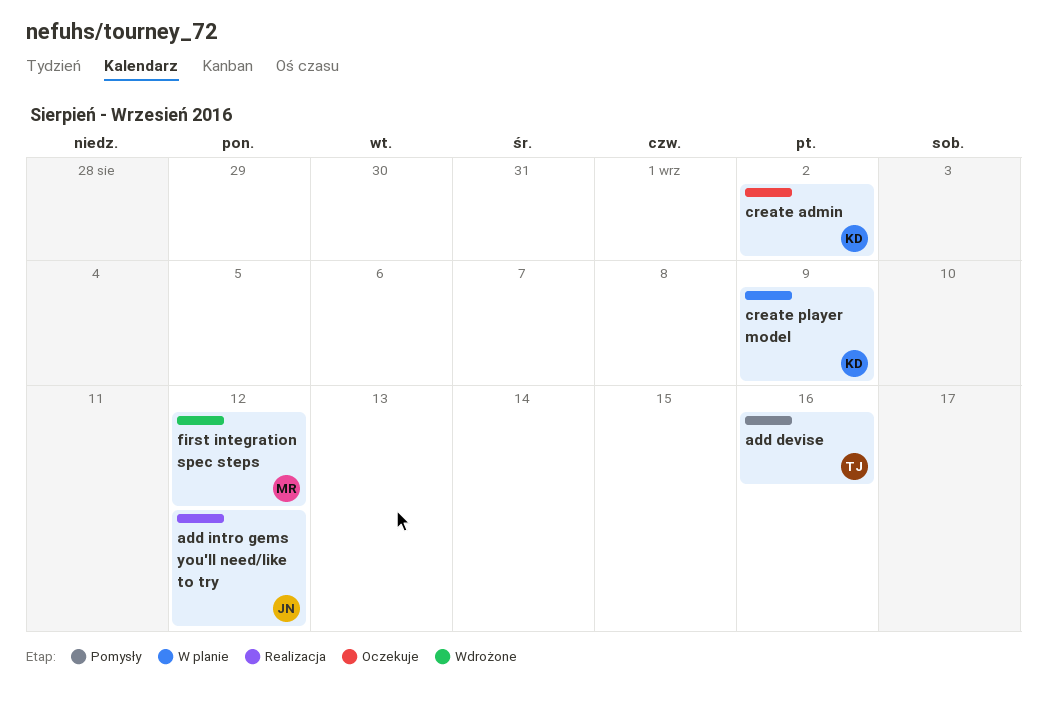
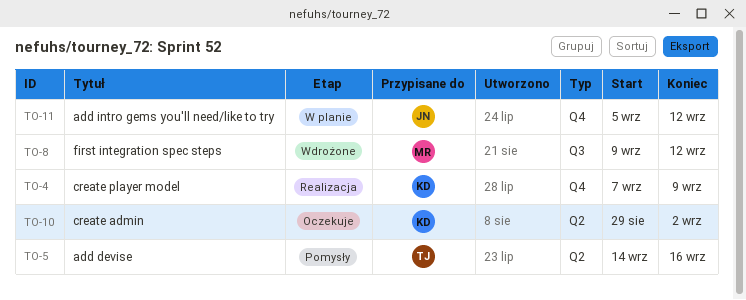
add intro gems you'll need/like to try, status: Realizacja -> W planie
create player model, status: W planie -> Realizacja

